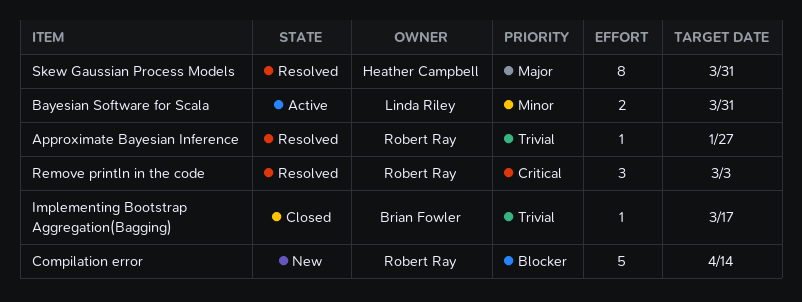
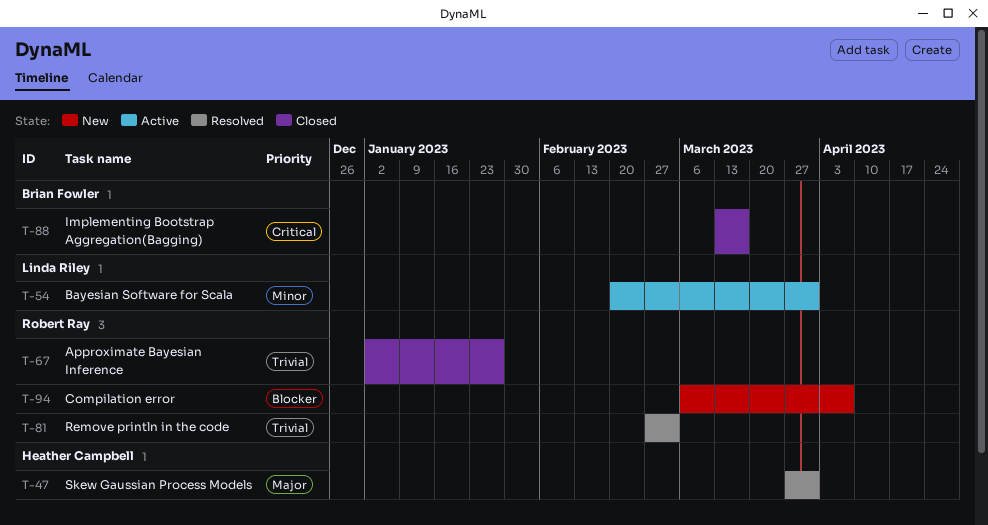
Approximate Bayesian Inference, status: Resolved -> Closed
Compilation error, due: Apr 14 -> Apr 7
Implementing Bootstrap Aggregation(Bagging), priority: Trivial -> Critical
Remove println in the code, priority: Critical -> Trivial

